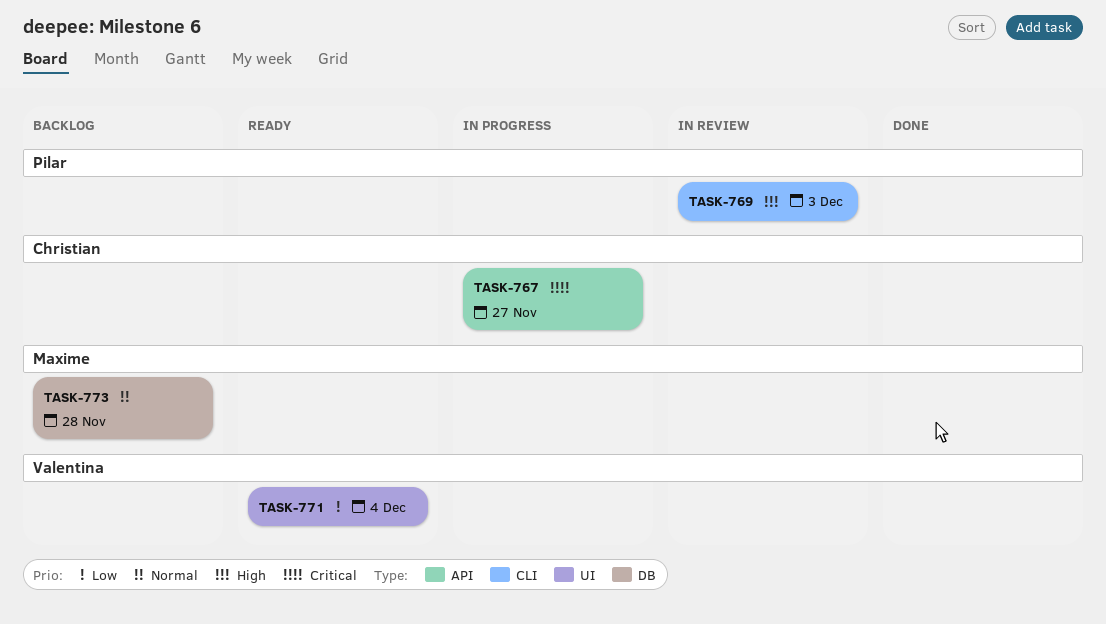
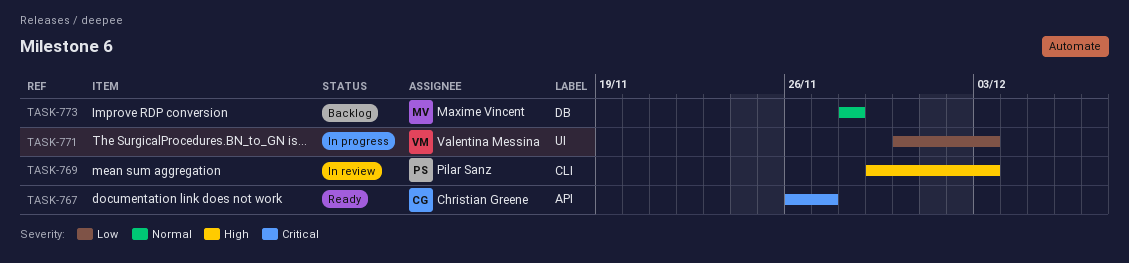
TASK-767, status: In progress -> Ready
TASK-771, status: Ready -> In progress
TASK-771, due: Dec 4 -> Dec 3

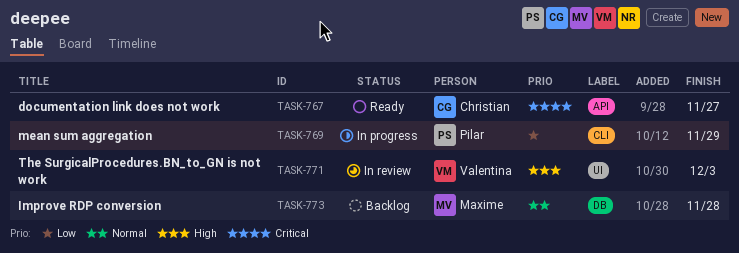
TASK-769, status: In review -> In progress
TASK-769, priority: High -> Low
TASK-769, due: Dec 3 -> Nov 29
TASK-771, status: In progress -> In review
TASK-771, priority: Low -> High

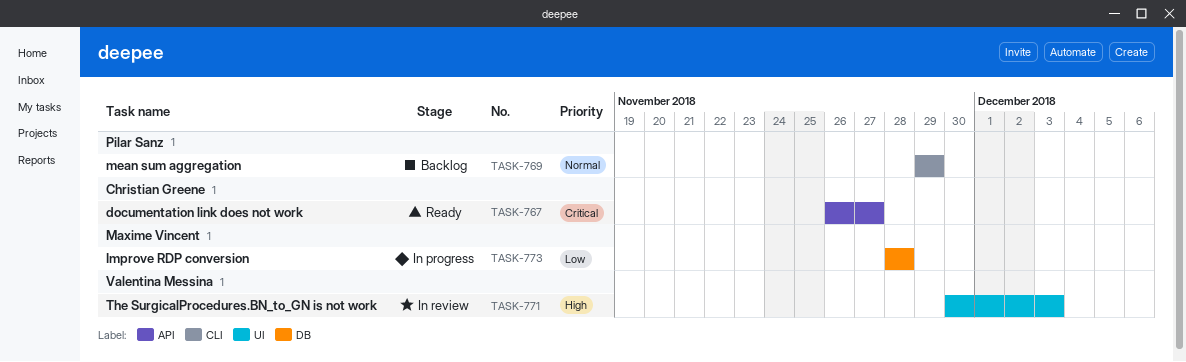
TASK-769, status: In progress -> Backlog
TASK-769, priority: Low -> Normal
TASK-773, status: Backlog -> In progress
TASK-773, priority: Normal -> Low

